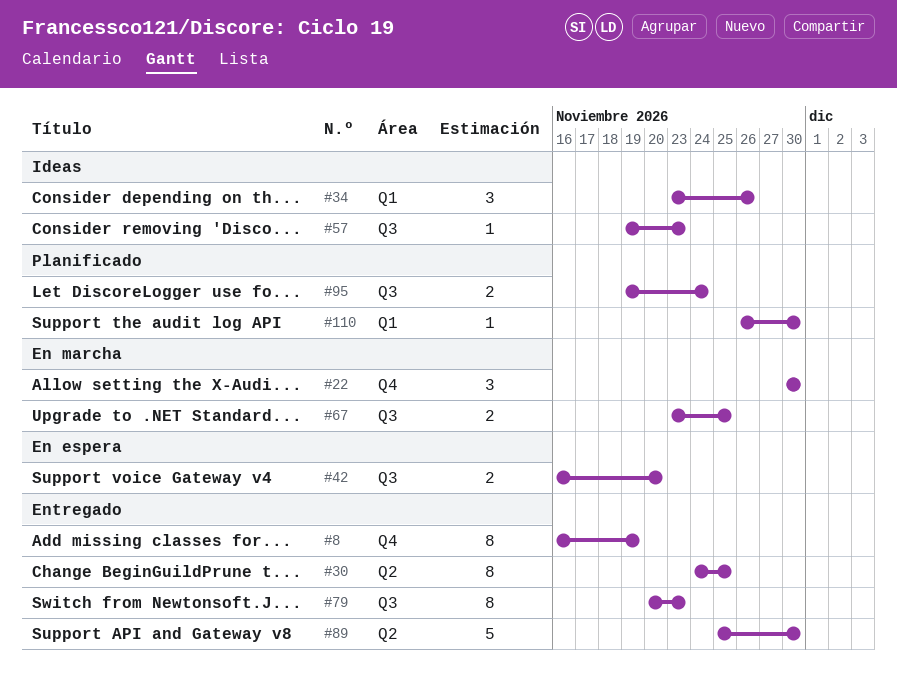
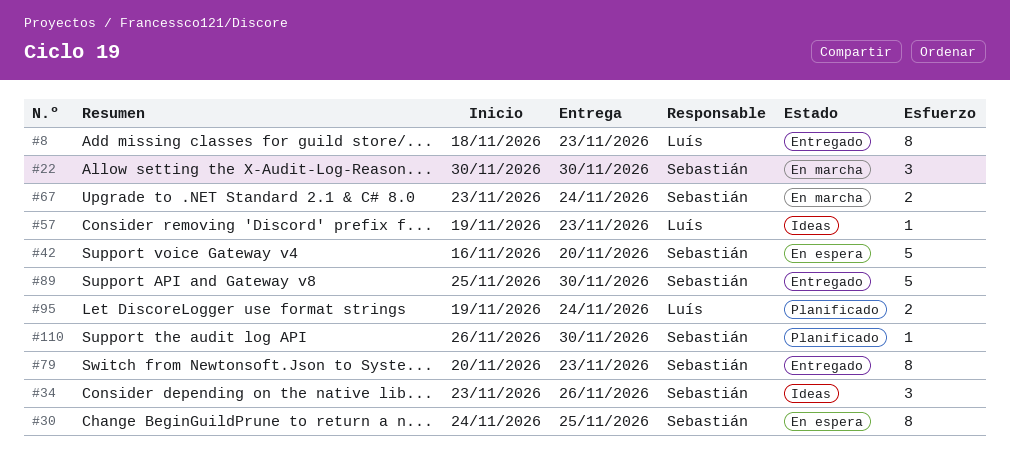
#8, start: Nov 16 -> Nov 18
#8, due: Nov 19 -> Nov 23
#30, status: Entregado -> En espera
#42, estimate: 2 -> 5
#67, due: Nov 25 -> Nov 24

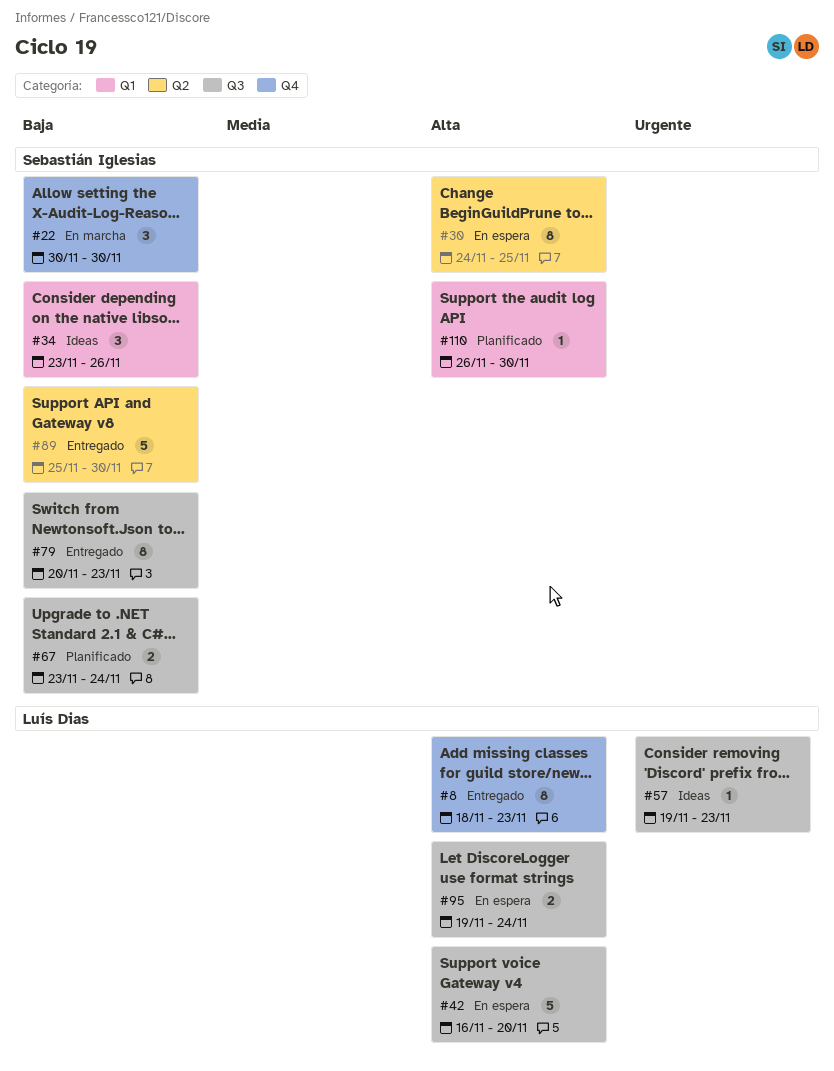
#42, owner: Sebastián Iglesias -> Luís Dias
#67, status: En marcha -> Planificado
#95, status: Planificado -> En espera

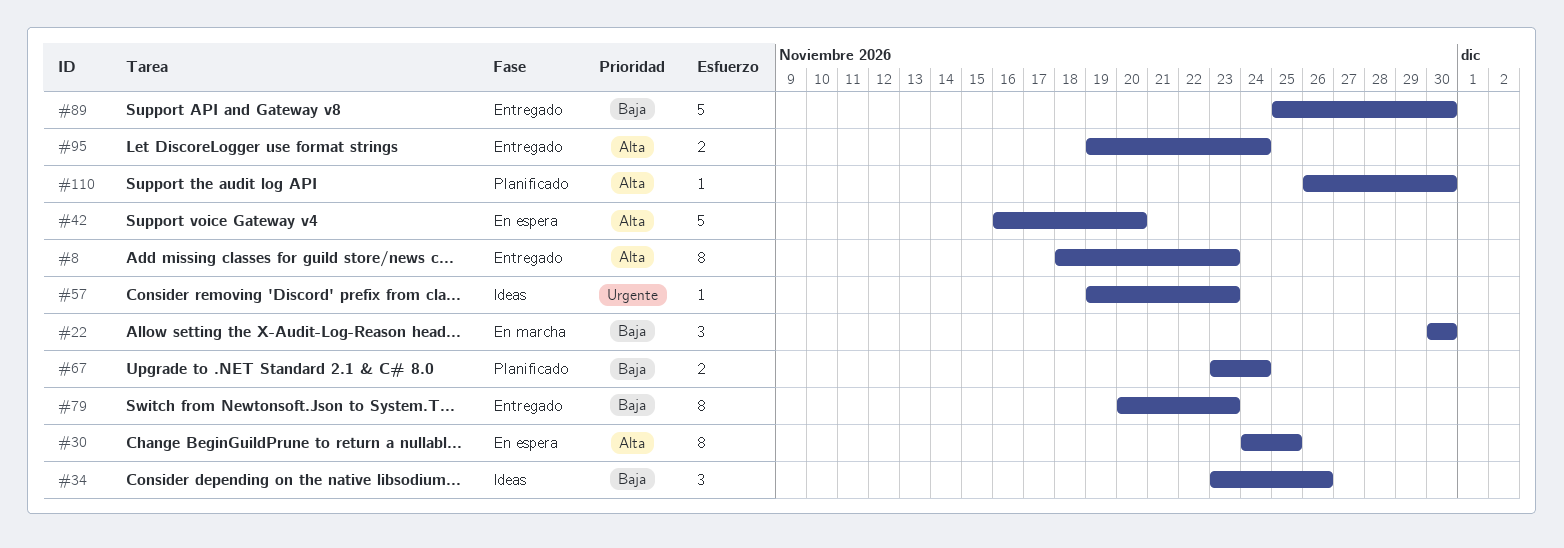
#95, status: En espera -> Entregado

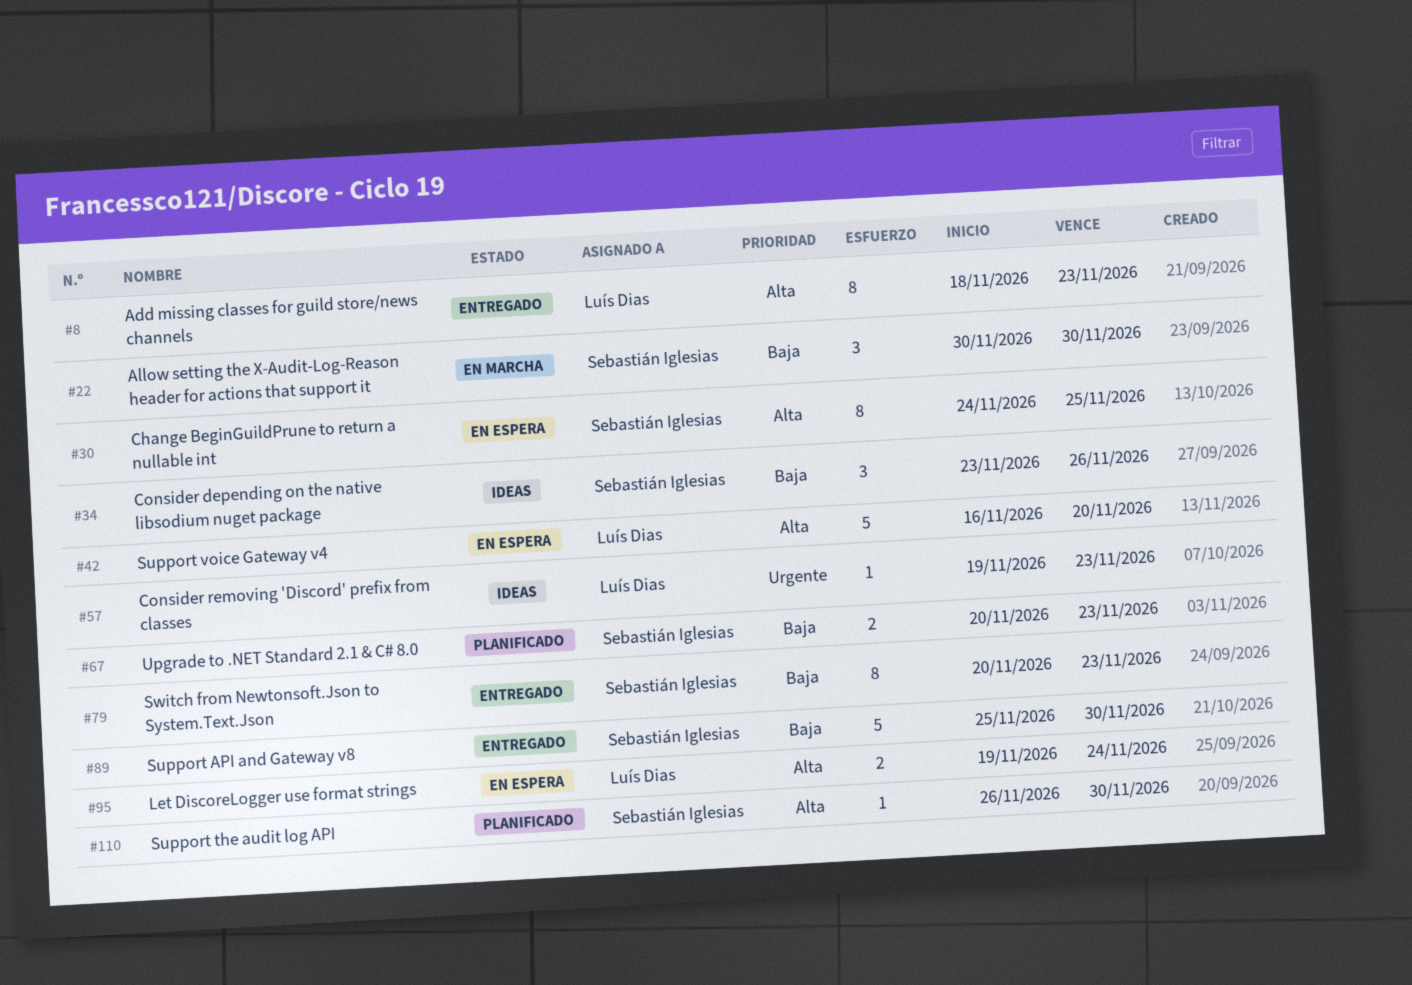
#67, start: Nov 23 -> Nov 20
#67, due: Nov 24 -> Nov 23
#95, status: Entregado -> En espera

